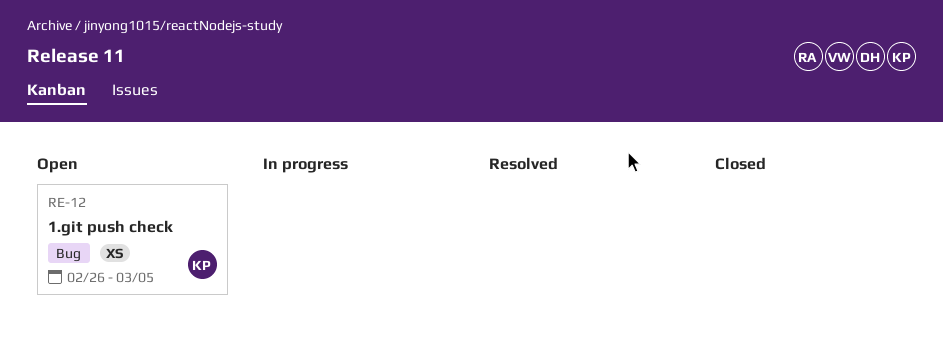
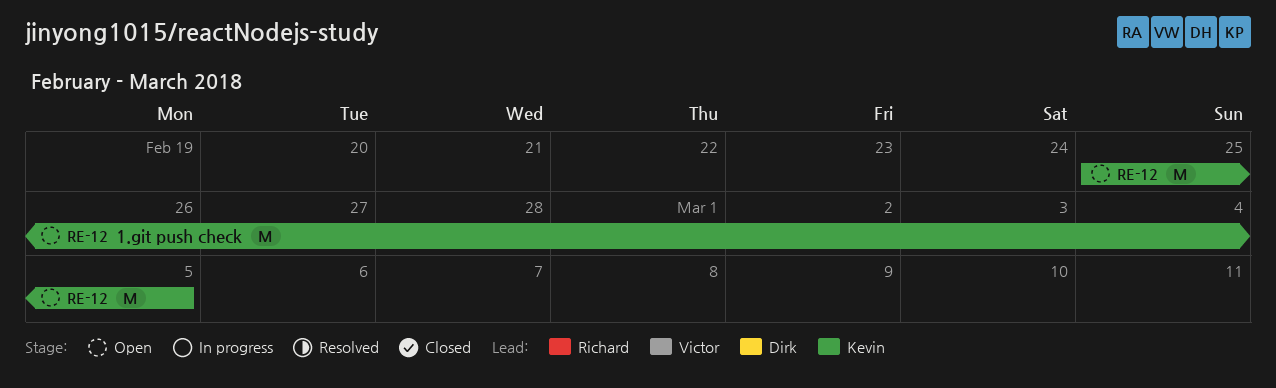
RE-12, estimate: XS -> M
RE-12, start: Feb 26 -> Feb 25

